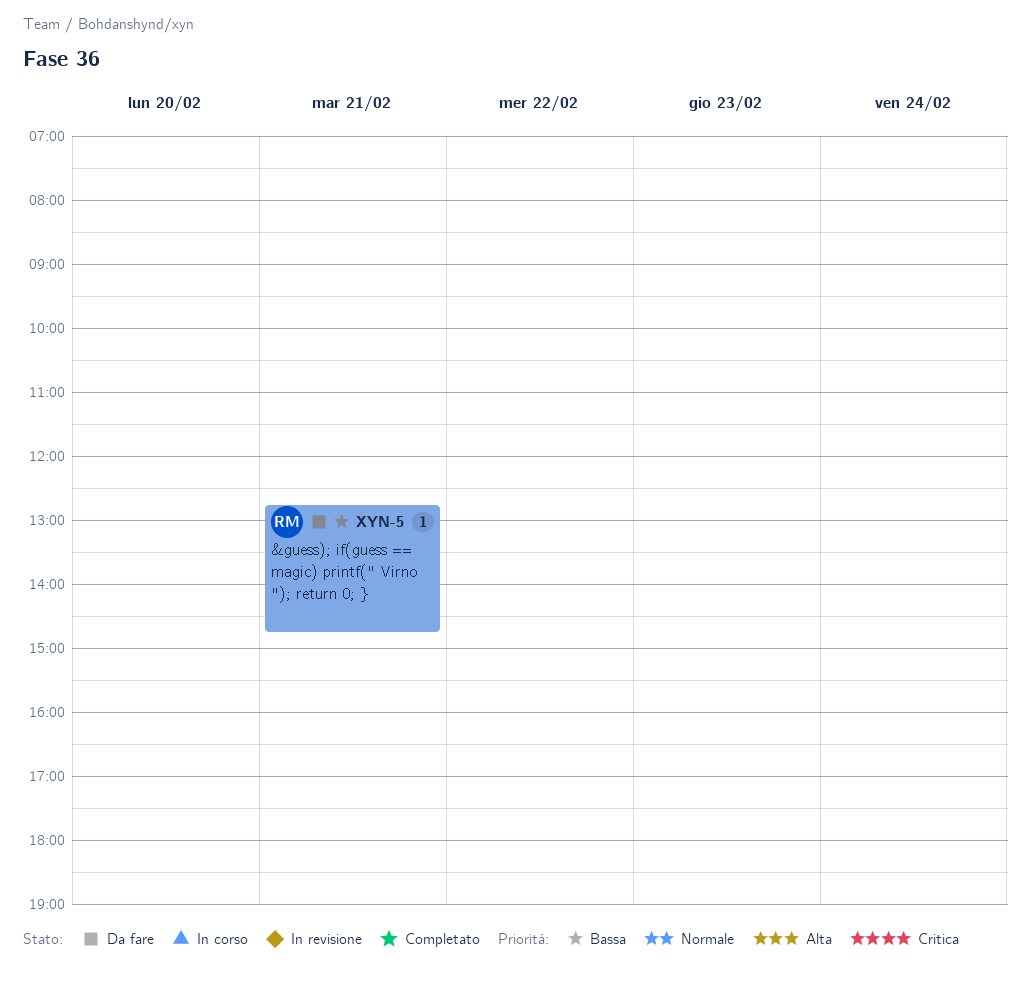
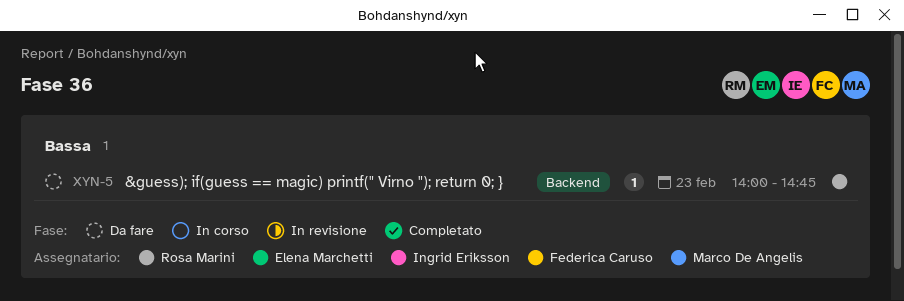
XYN-5, day: Feb 21 -> Feb 23
XYN-5, begins: 12:45 -> 14:00

